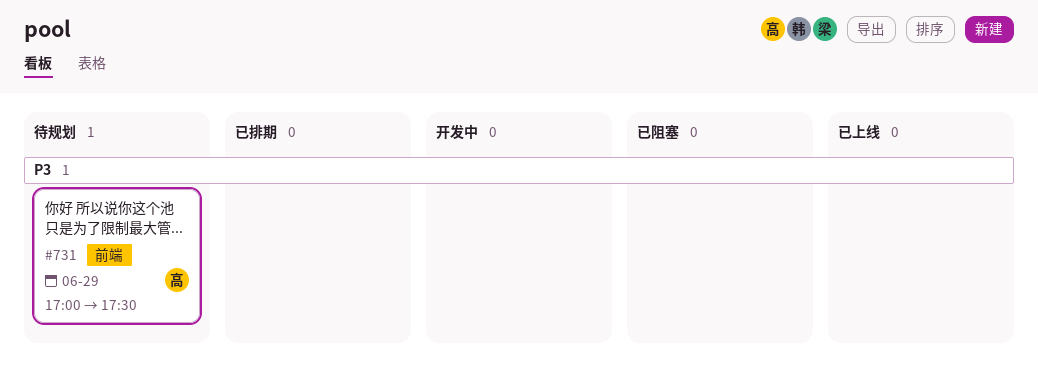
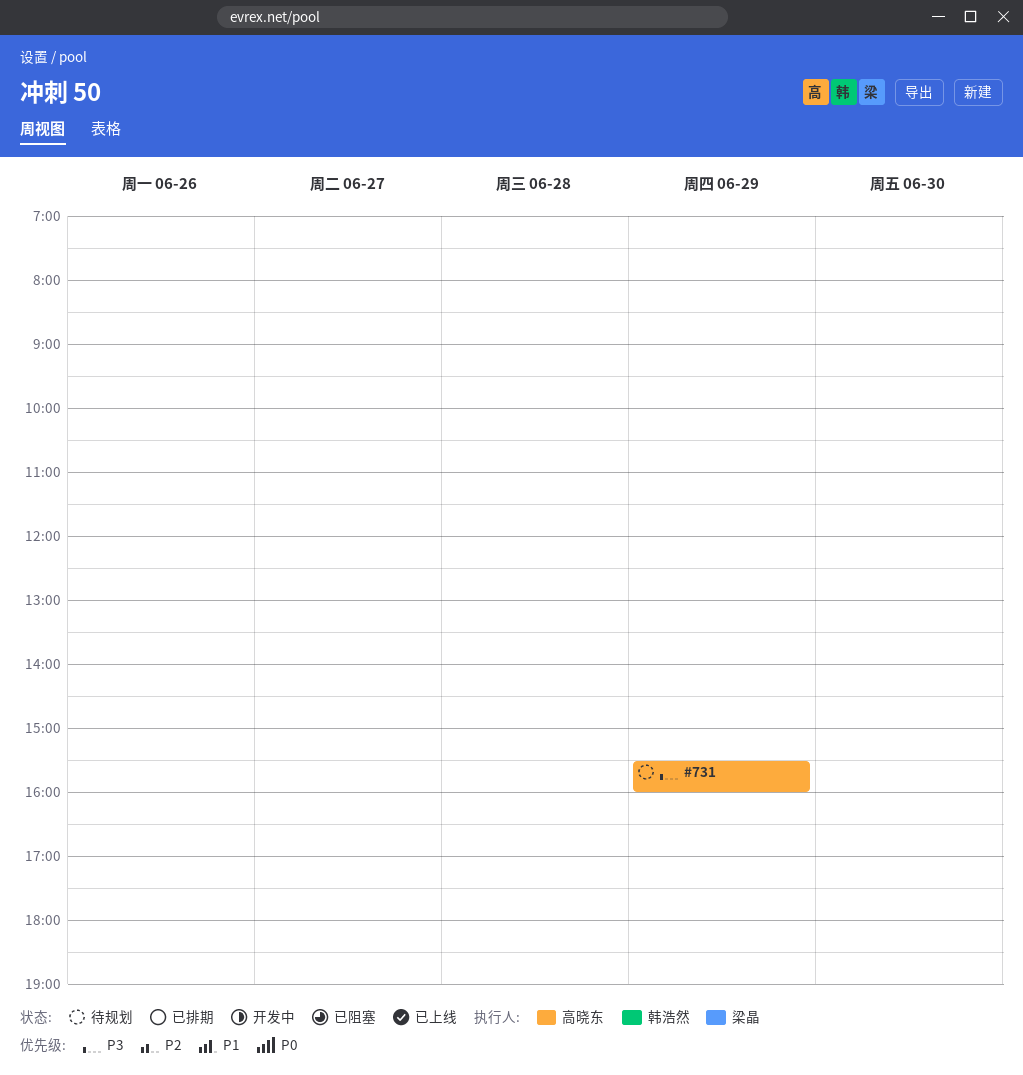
#731, begins: 17:00 -> 15:30
#731, ends: 17:30 -> 16:00

